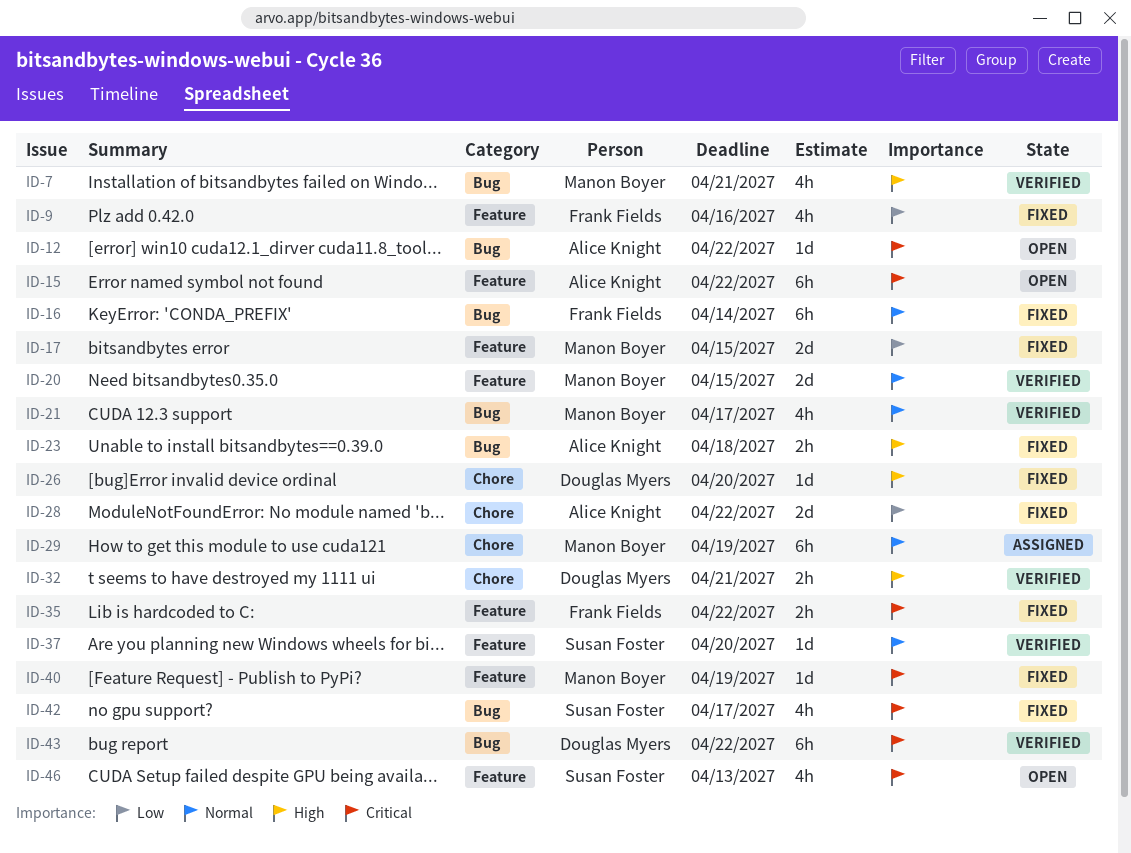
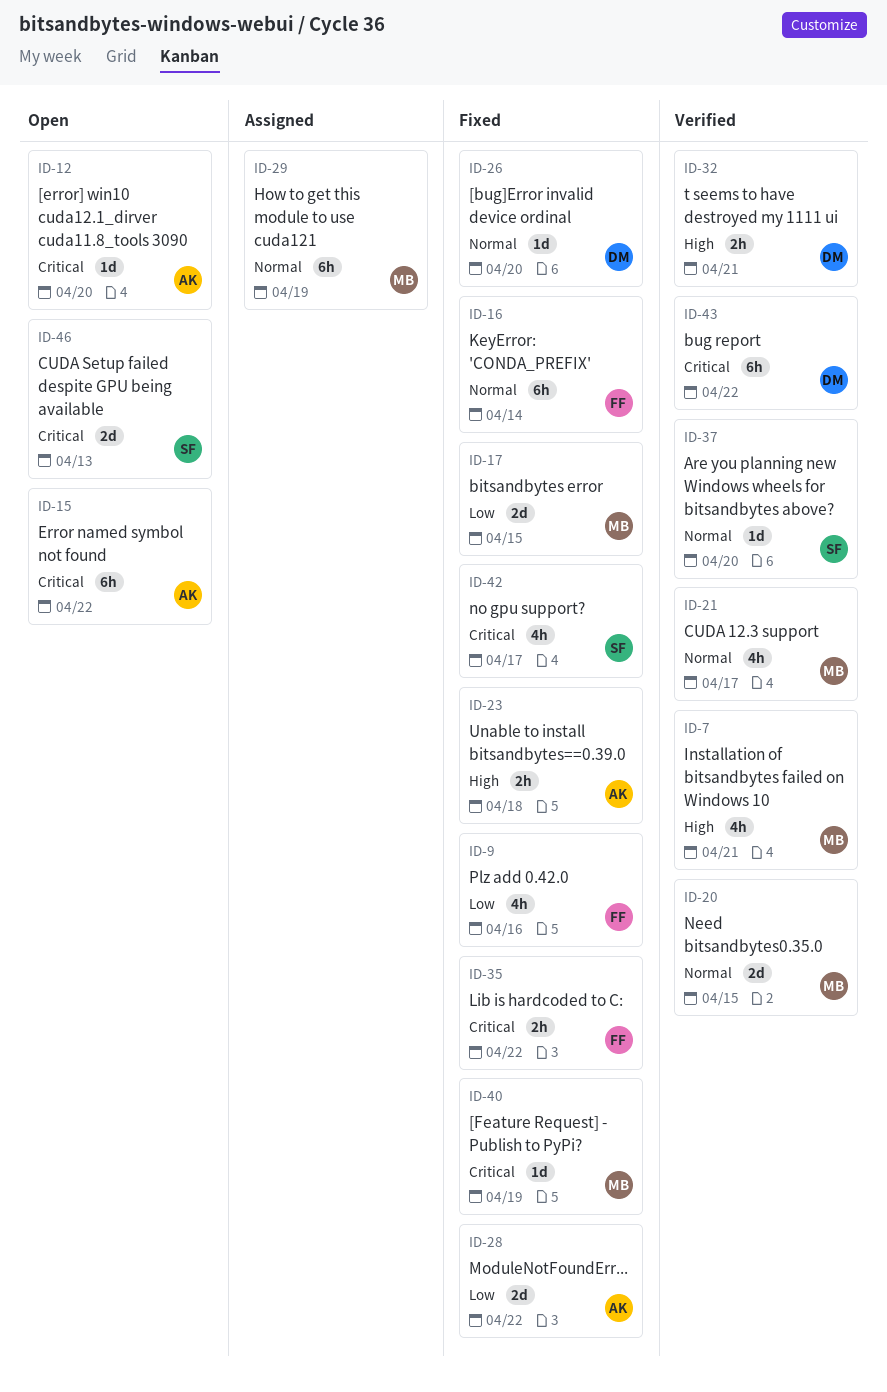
ID-12, due: Apr 22 -> Apr 20
ID-26, priority: High -> Normal
ID-46, estimate: 4h -> 2d

